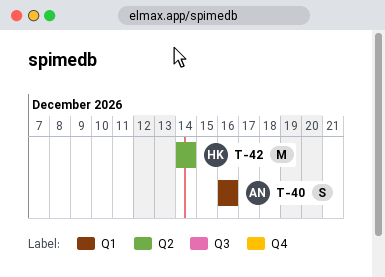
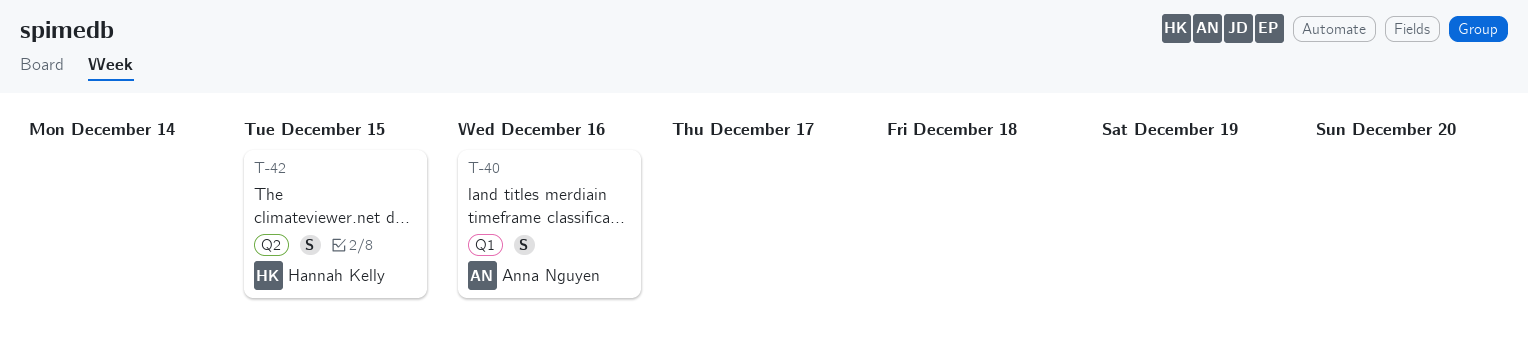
T-42, estimate: M -> S
T-42, due: Dec 14 -> Dec 15

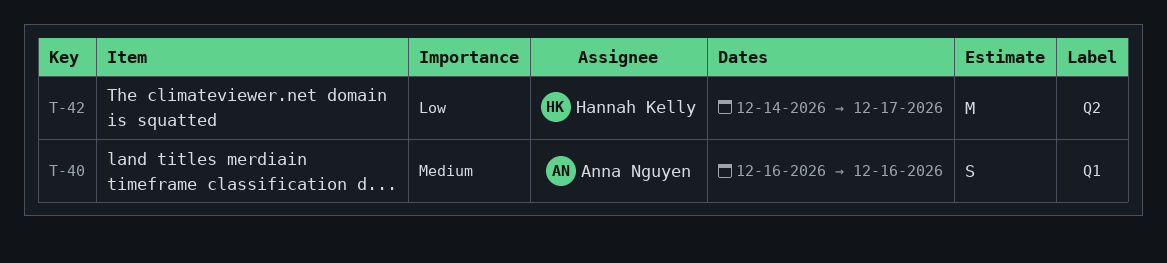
T-42, estimate: S -> M
T-42, due: Dec 15 -> Dec 17

